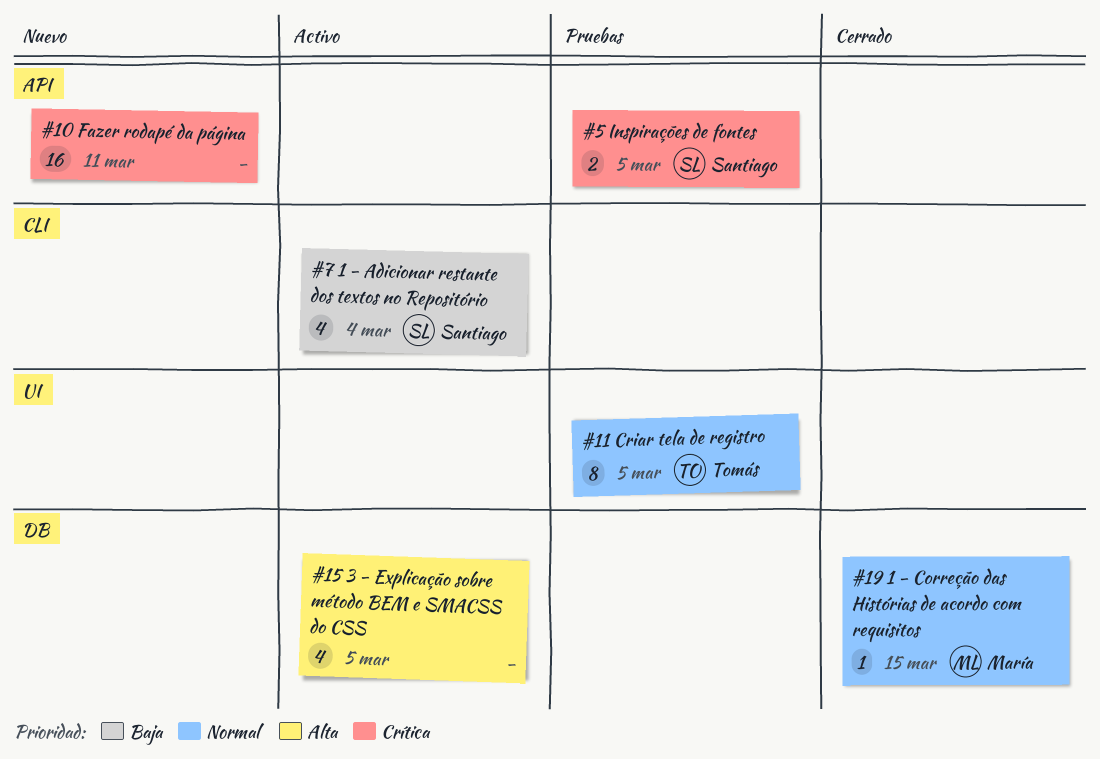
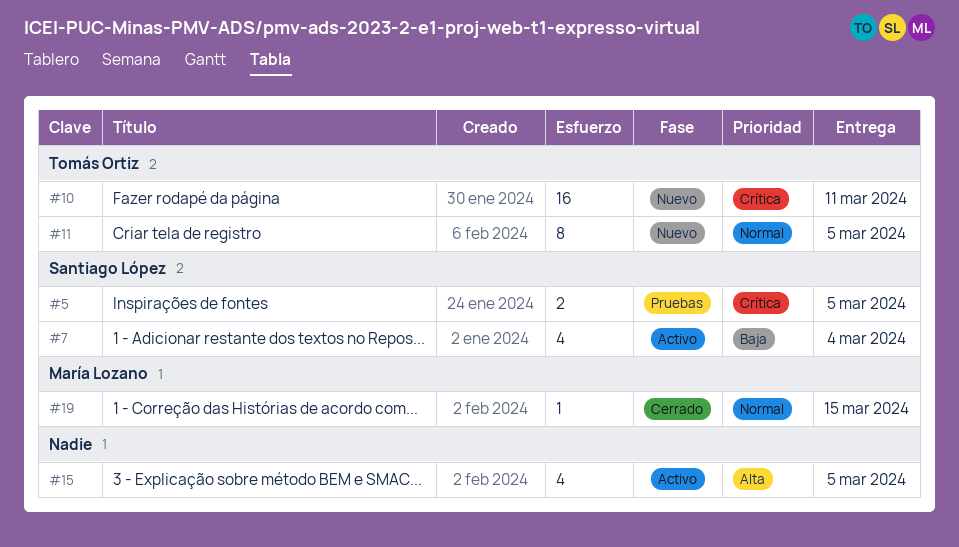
#10, owner: none -> Tomás Ortiz
#11, status: Pruebas -> Nuevo

